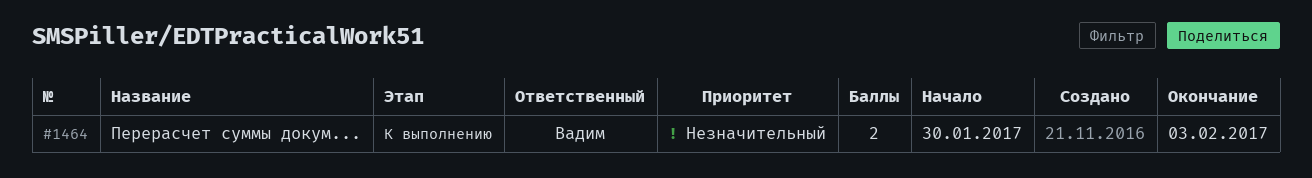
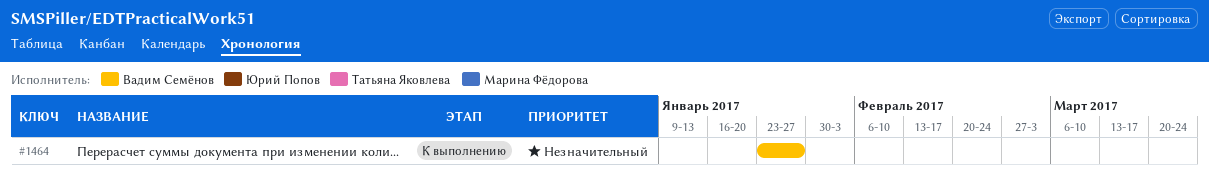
#1464, start: Jan 30 -> Jan 23
#1464, due: Feb 3 -> Jan 27

